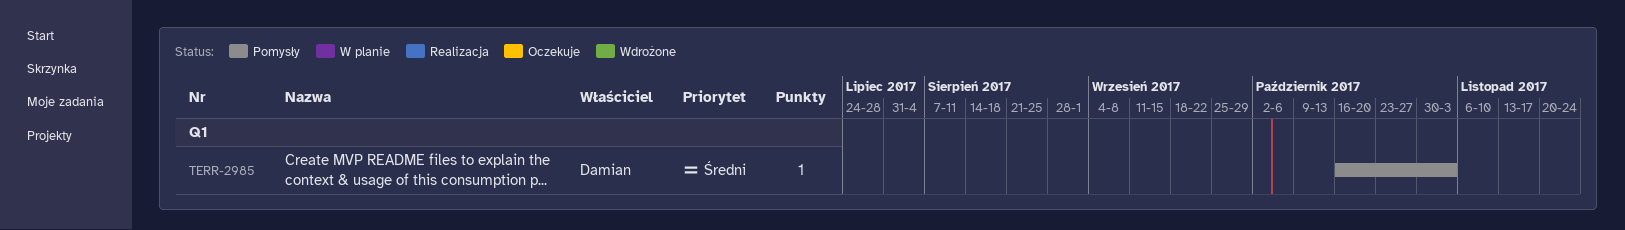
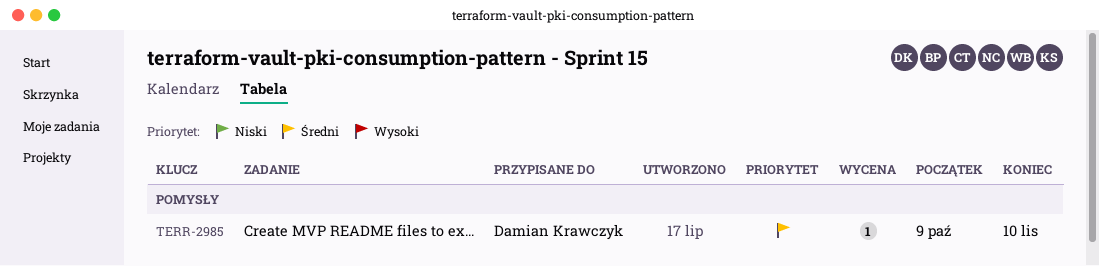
TERR-2985, start: Oct 16 -> Oct 9
TERR-2985, due: Nov 3 -> Nov 10

